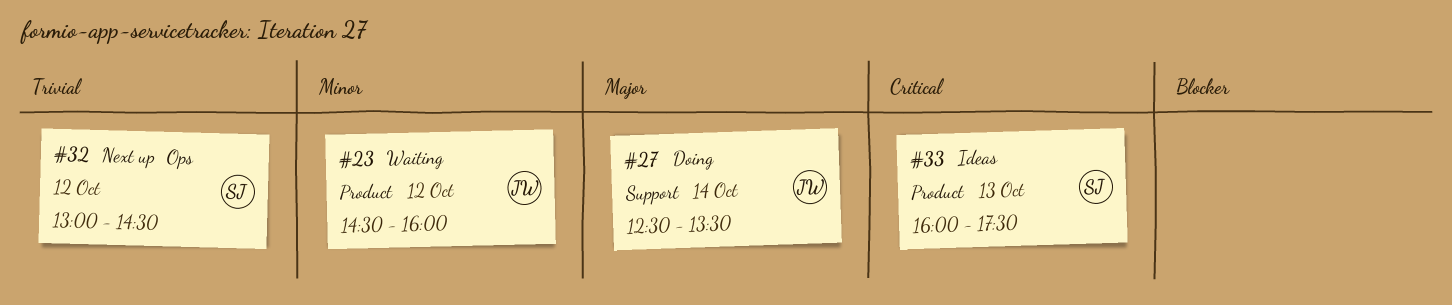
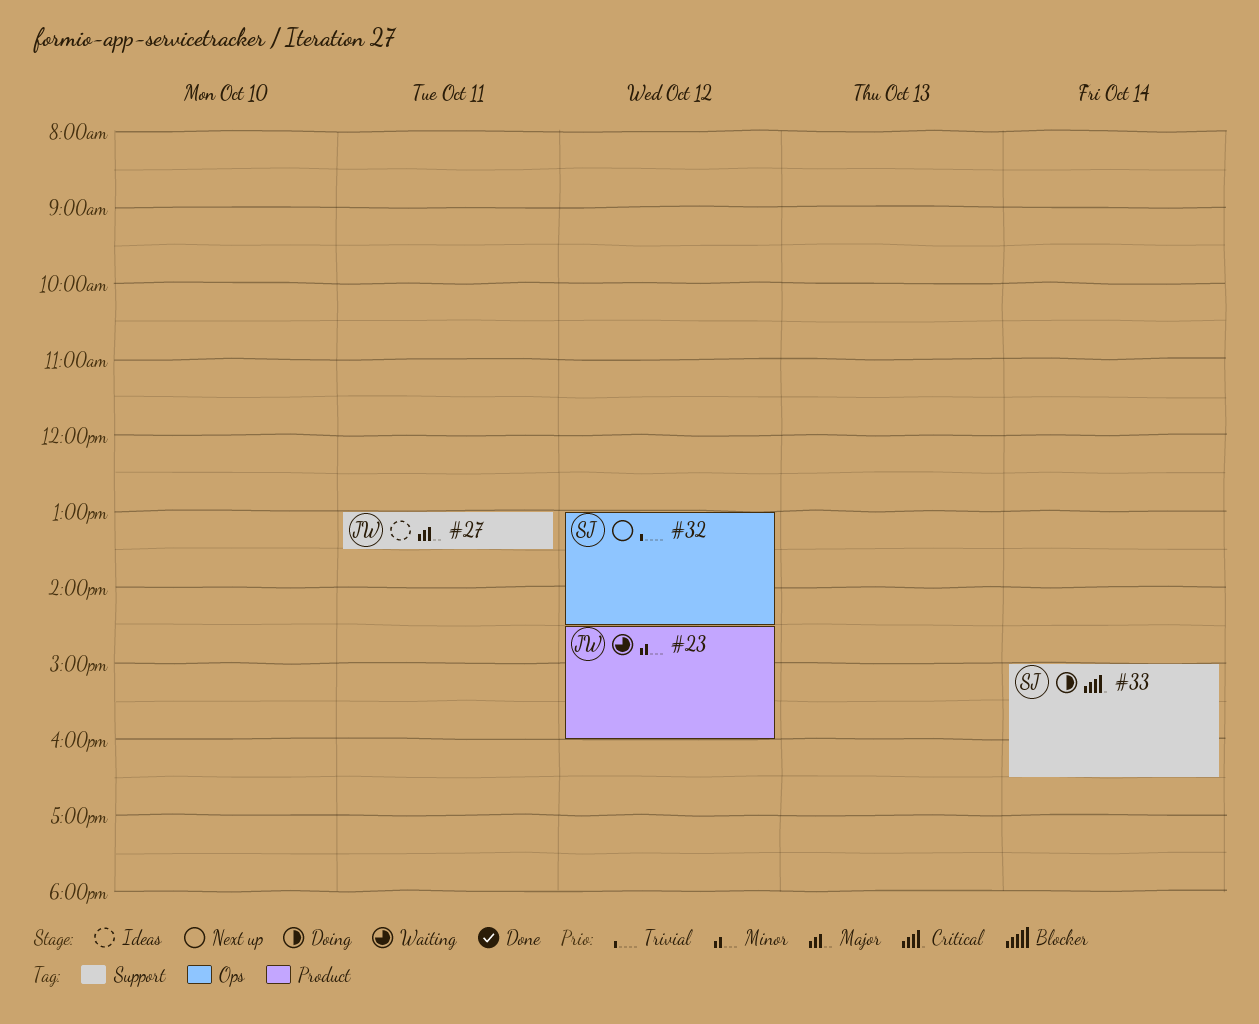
#27, status: Doing -> Ideas
#27, day: Oct 14 -> Oct 11
#27, begins: 12:30 -> 13:00
#33, status: Ideas -> Doing
#33, label: Product -> Support
#33, day: Oct 13 -> Oct 14
#33, begins: 16:00 -> 15:00
#33, ends: 17:30 -> 16:30

